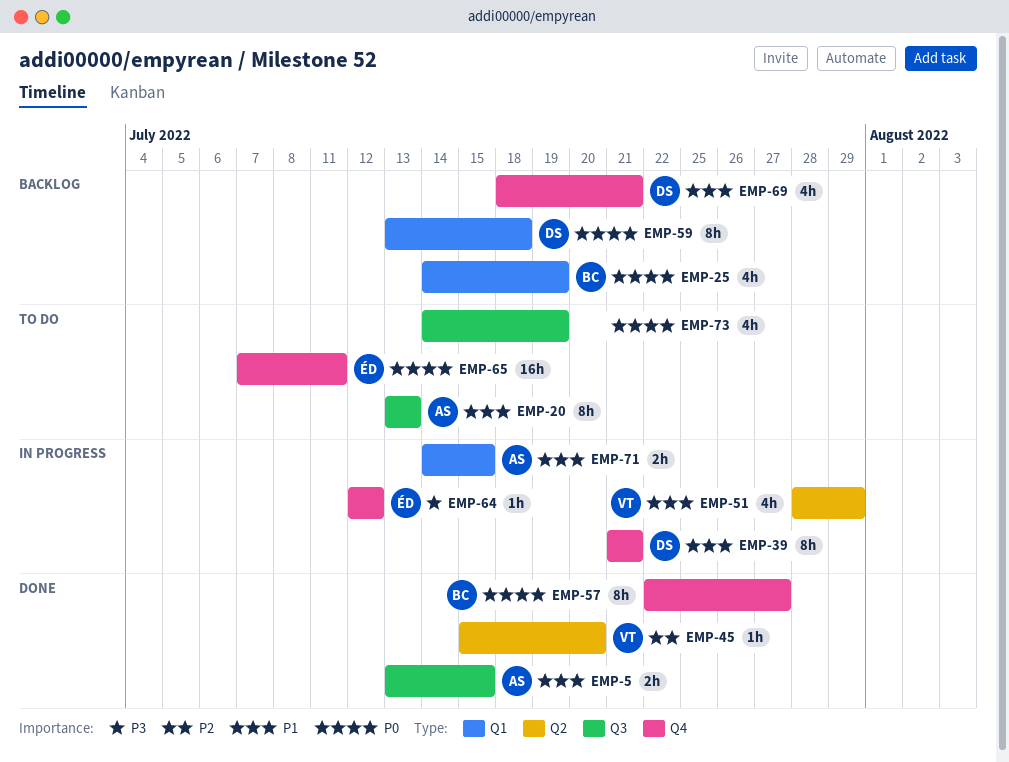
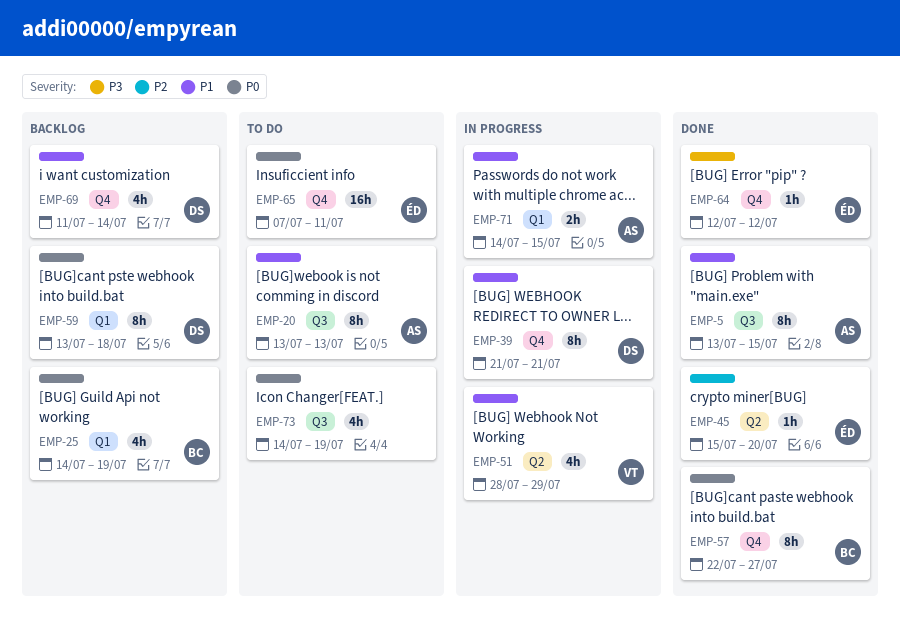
EMP-5, estimate: 2h -> 8h
EMP-45, owner: VT -> ÉD
EMP-64, status: In progress -> Done
EMP-69, start: Jul 18 -> Jul 11
EMP-69, due: Jul 21 -> Jul 14

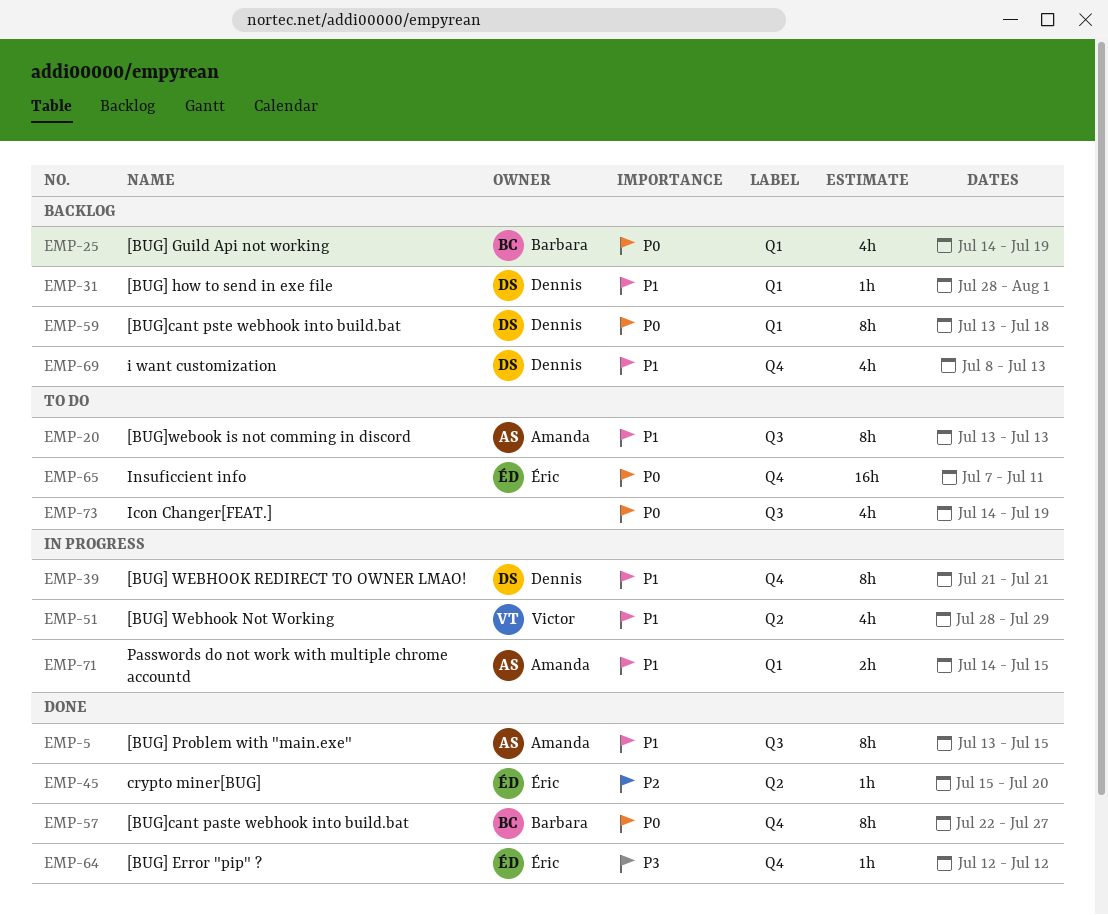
EMP-31: none -> present
EMP-69, start: Jul 11 -> Jul 8
EMP-69, due: Jul 14 -> Jul 13

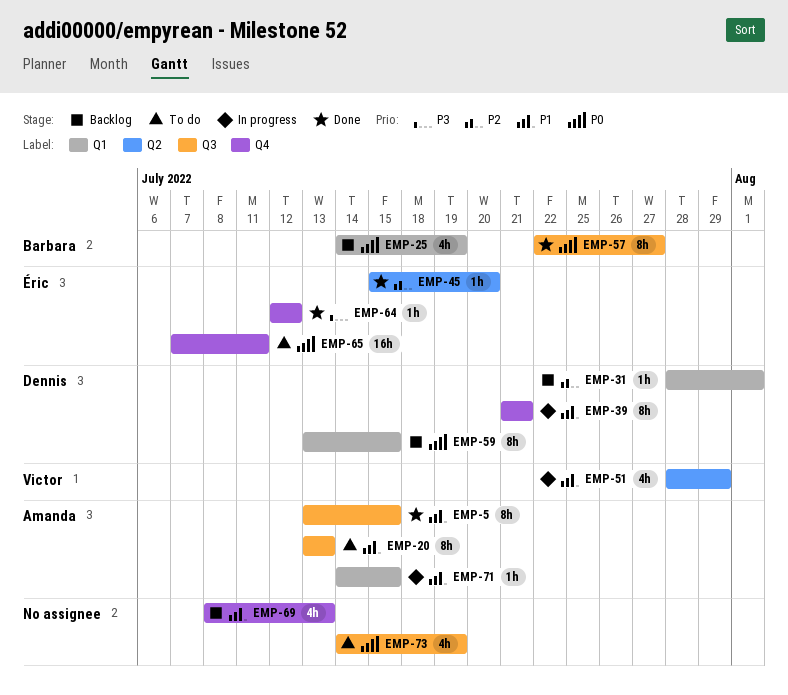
EMP-31, priority: P1 -> P2
EMP-57, label: Q4 -> Q3
EMP-59, due: Jul 18 -> Jul 15
EMP-69, owner: Dennis -> none
EMP-71, estimate: 2h -> 1h

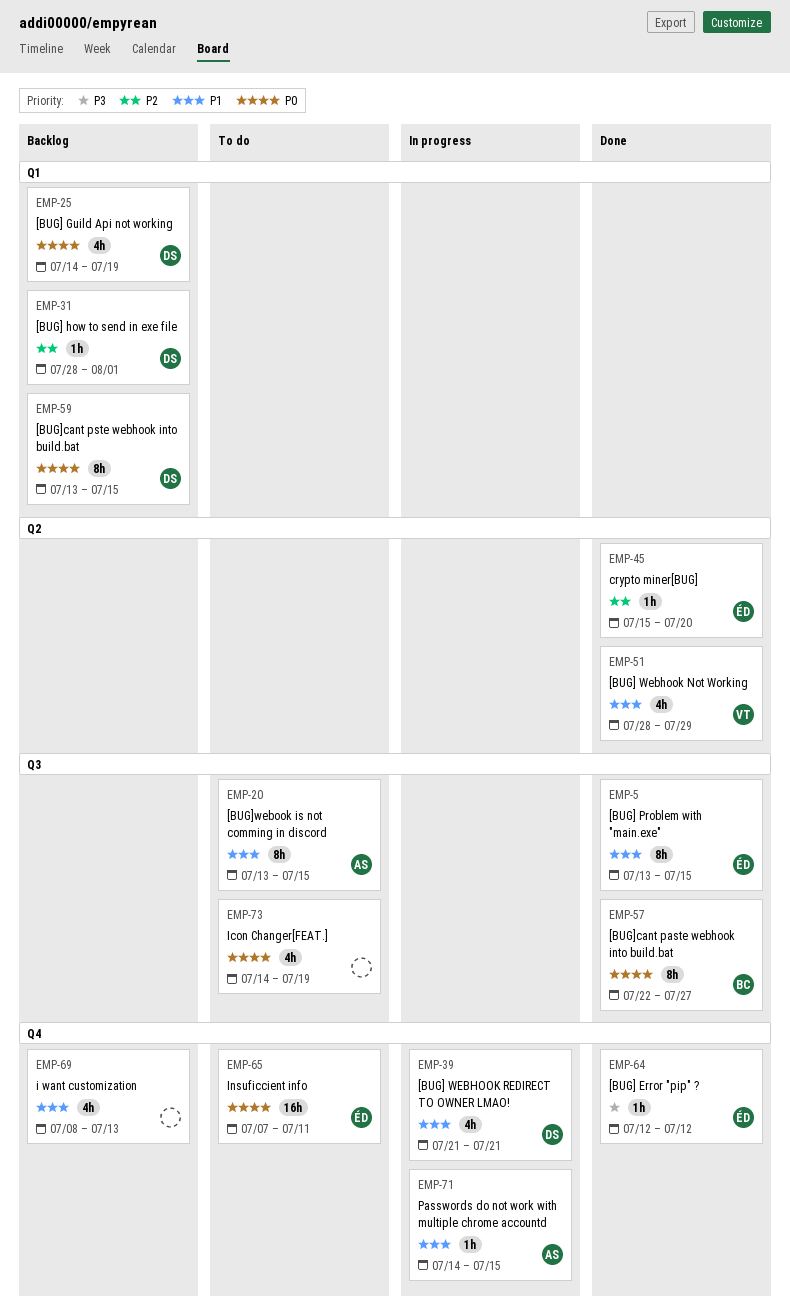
EMP-5, owner: Amanda -> Éric
EMP-20, due: Jul 13 -> Jul 15
EMP-25, owner: Barbara -> Dennis
EMP-39, estimate: 8h -> 4h
EMP-51, status: In progress -> Done
EMP-71, label: Q1 -> Q4

